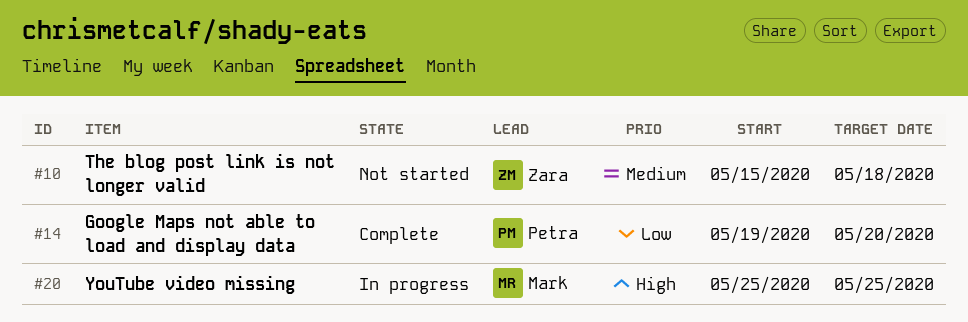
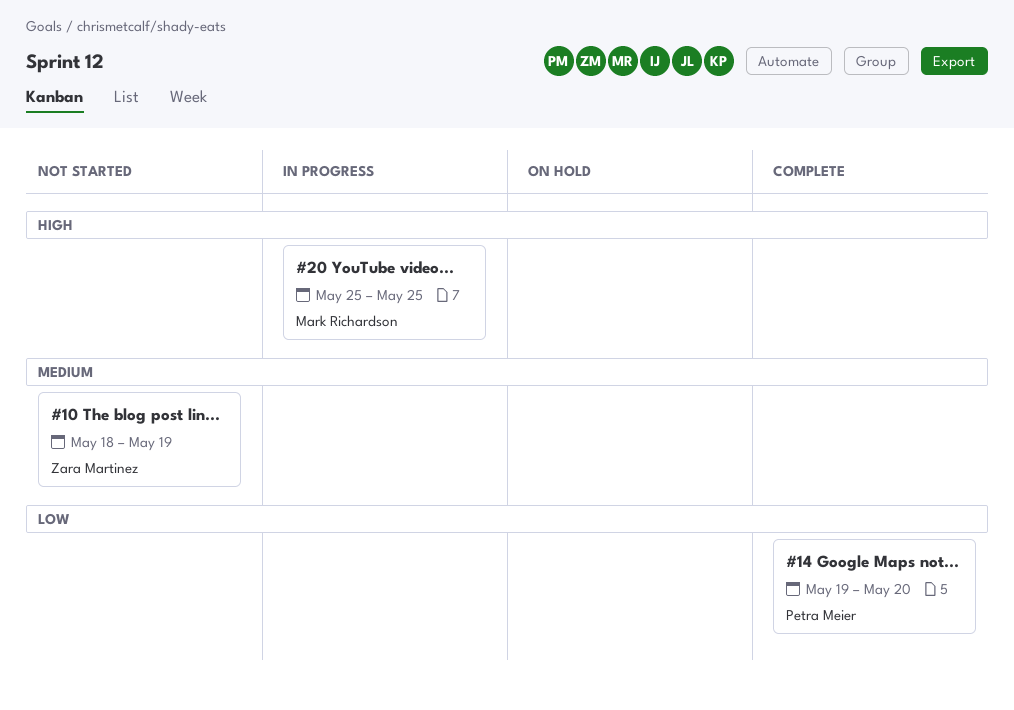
#10, start: May 15 -> May 18
#10, due: May 18 -> May 19

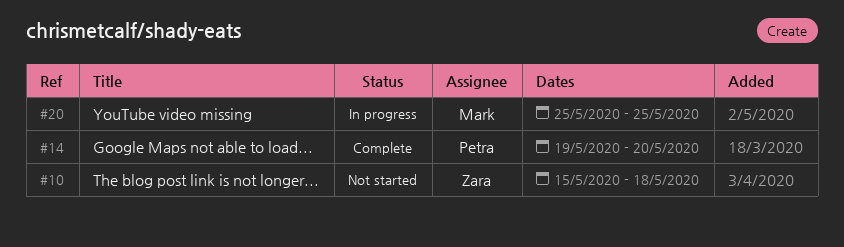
#10, start: May 18 -> May 15
#10, due: May 19 -> May 18

